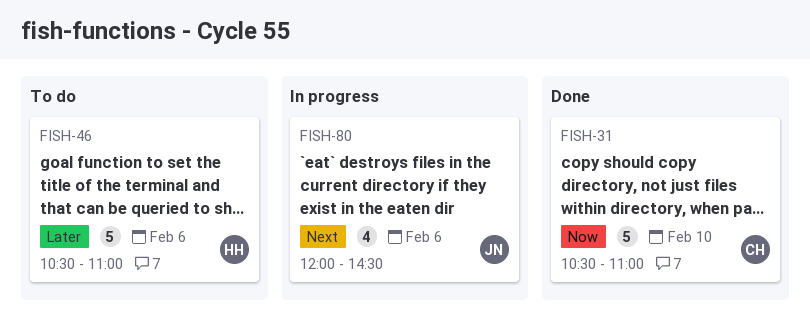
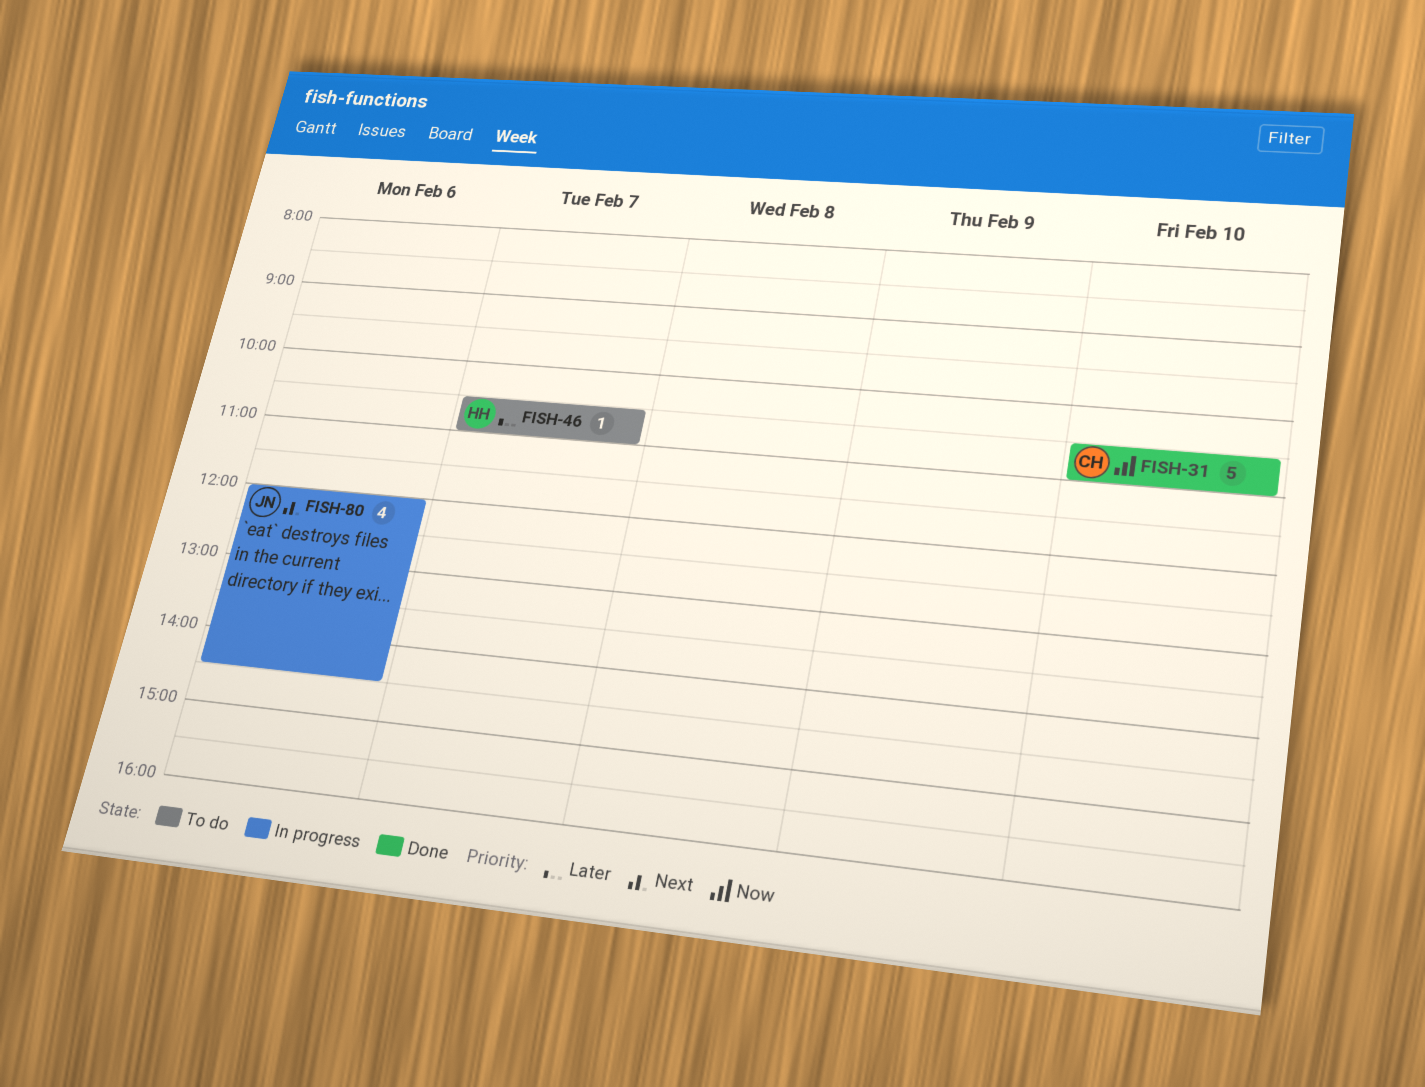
FISH-46, estimate: 5 -> 1
FISH-46, day: Feb 6 -> Feb 7

